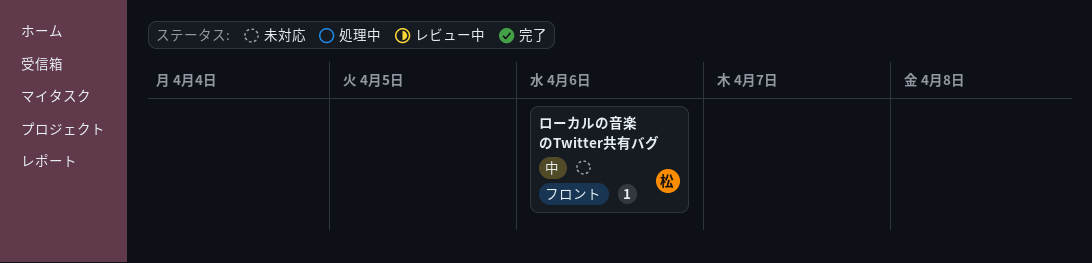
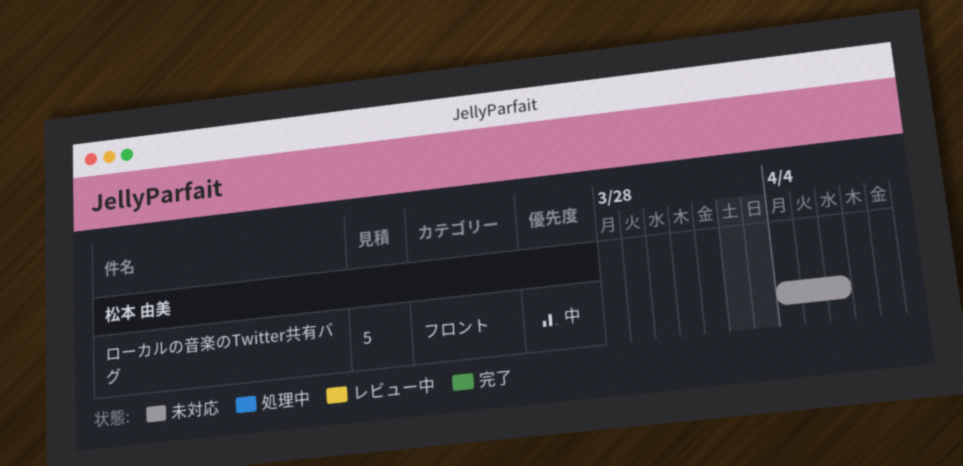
ローカルの音楽のTwitter共有バグ, estimate: 1 -> 5

